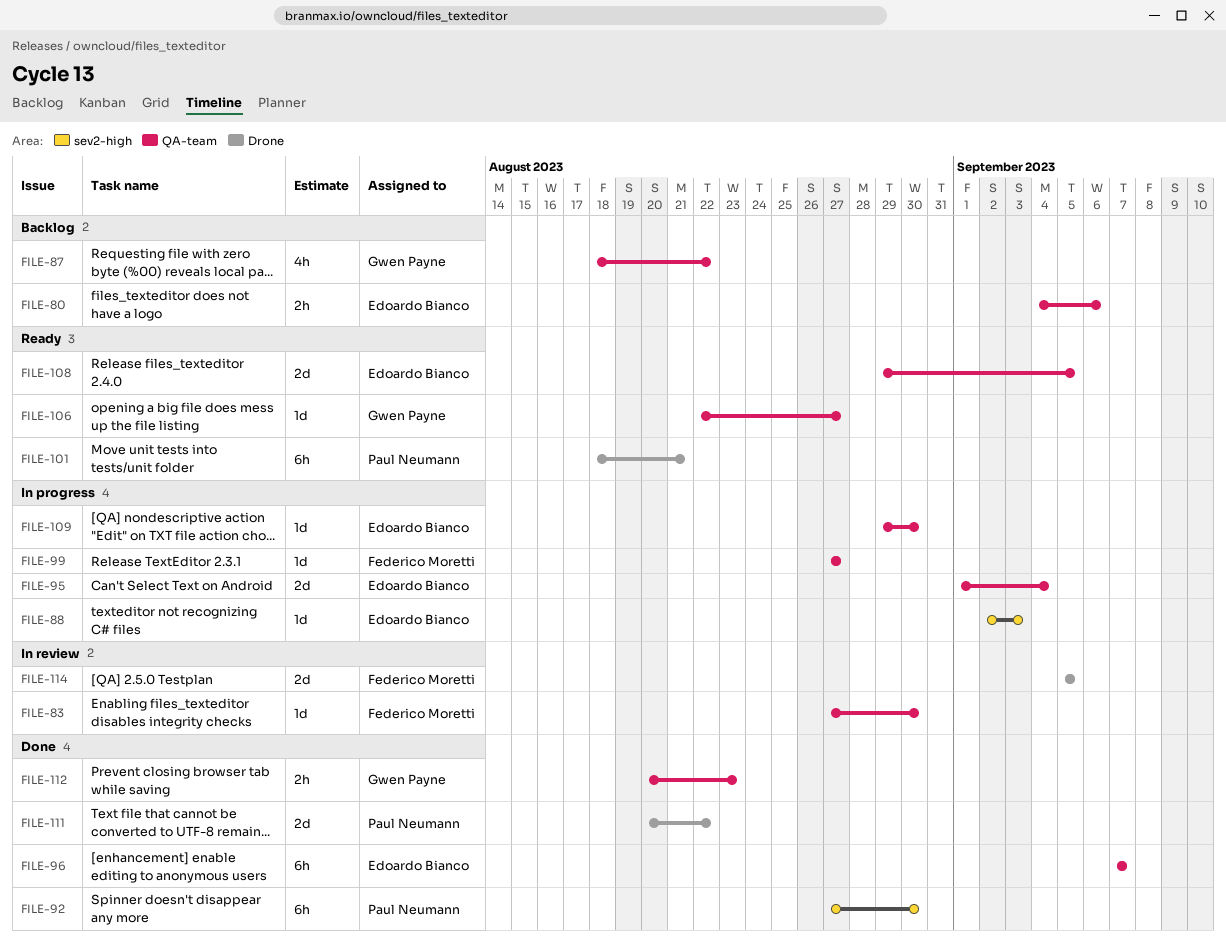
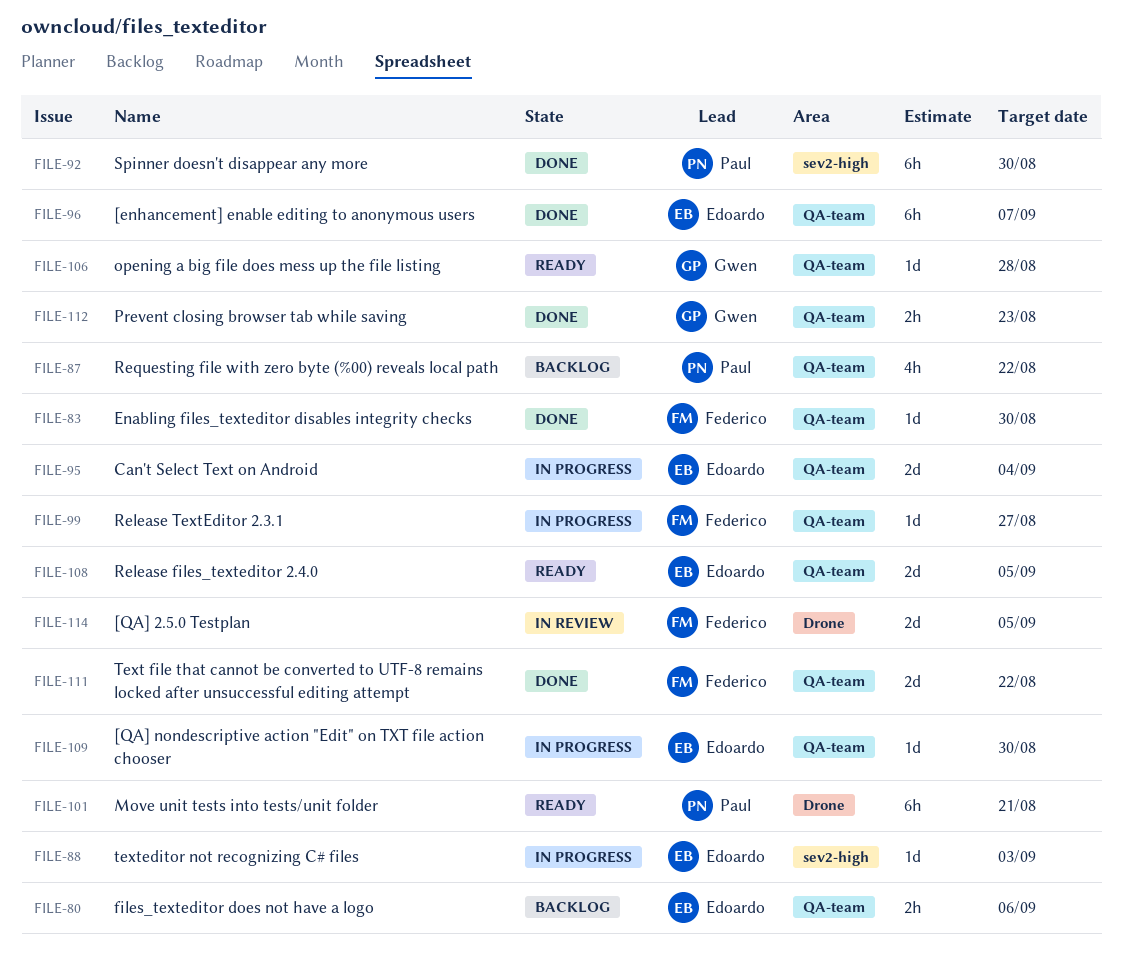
FILE-83, status: In review -> Done
FILE-87, owner: Gwen Payne -> Paul Neumann
FILE-106, due: Aug 27 -> Aug 28
FILE-111, owner: Paul Neumann -> Federico Moretti
FILE-111, label: Drone -> QA-team

